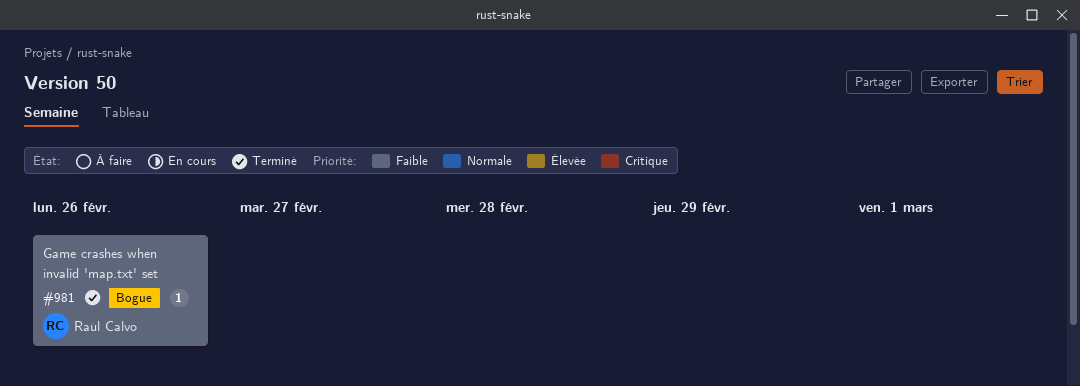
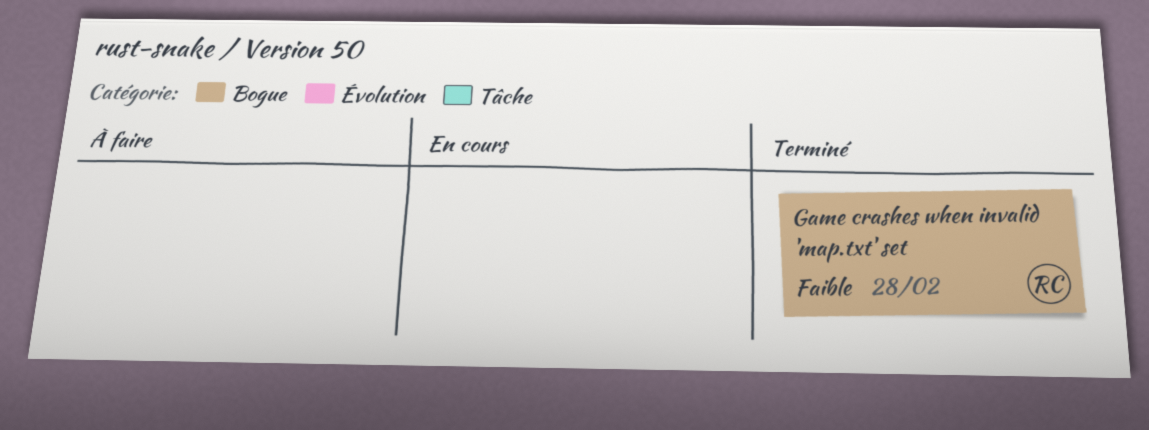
Game crashes when invalid 'map.txt' set, due: Feb 26 -> Feb 28

